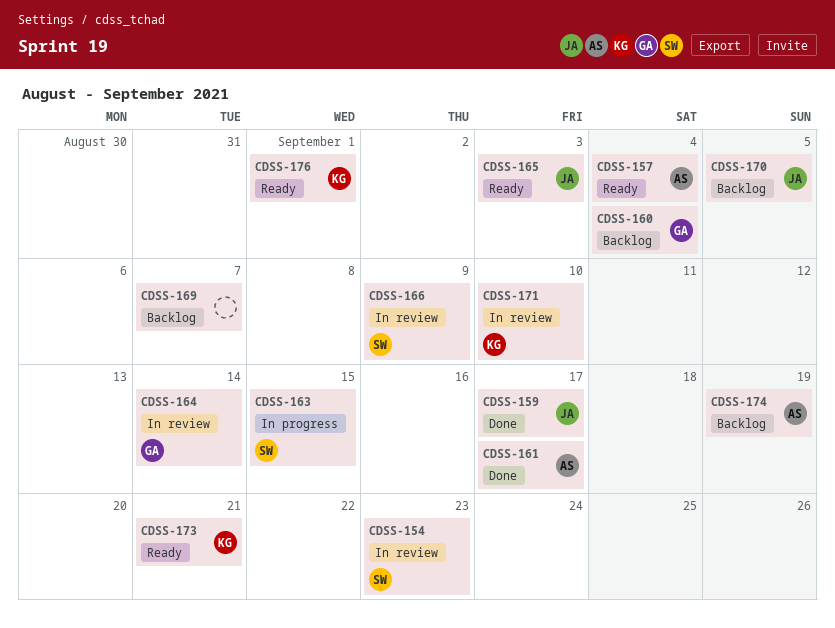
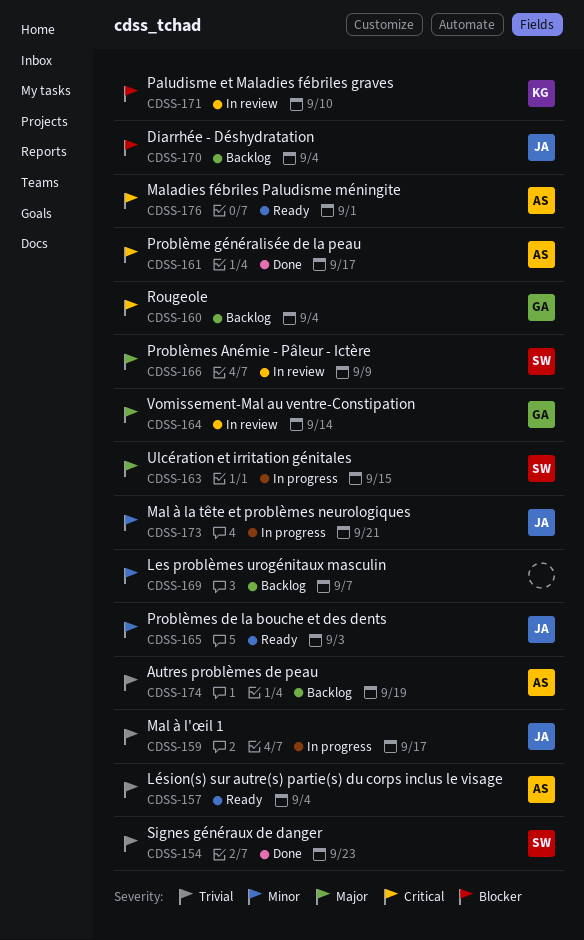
CDSS-154, status: In review -> Done
CDSS-159, status: Done -> In progress
CDSS-170, due: Sep 5 -> Sep 4
CDSS-173, status: Ready -> In progress
CDSS-173, owner: KG -> JA
CDSS-176, owner: KG -> AS

